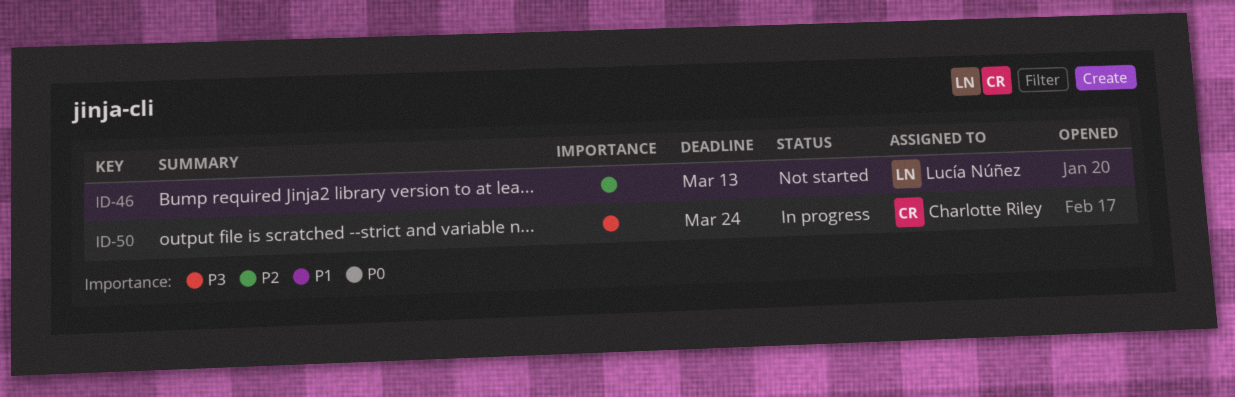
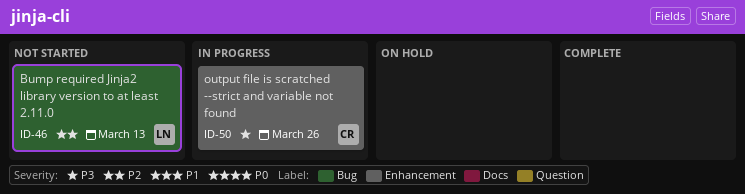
ID-50, due: Mar 24 -> Mar 26

